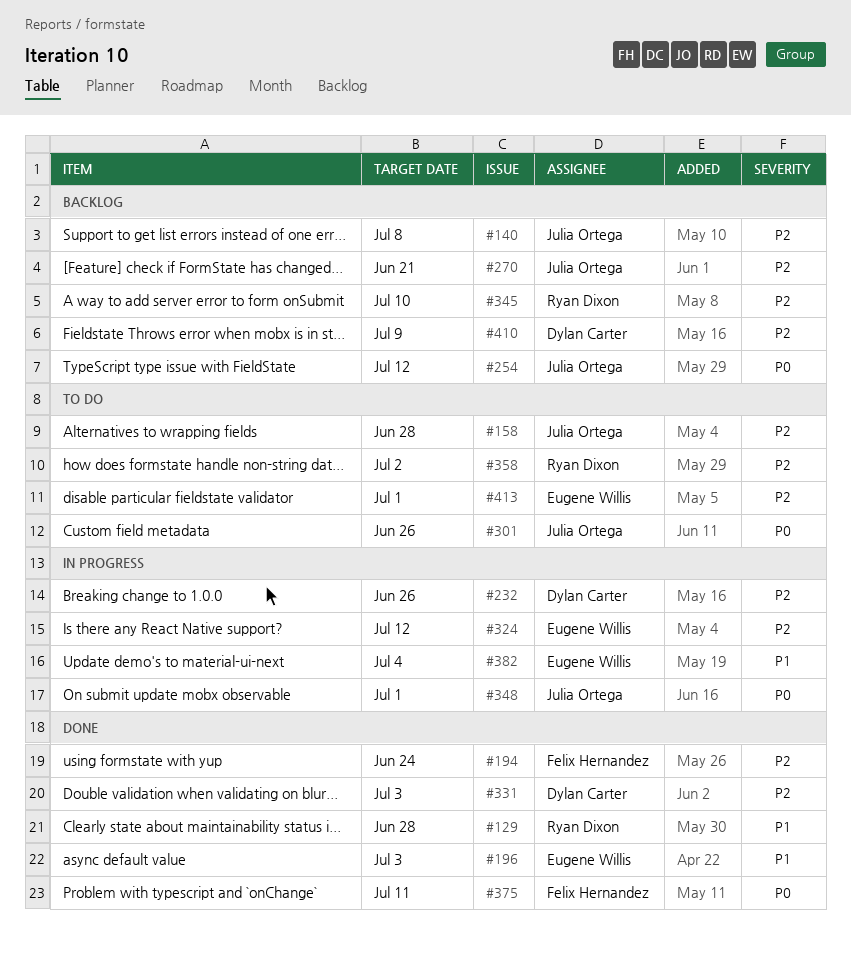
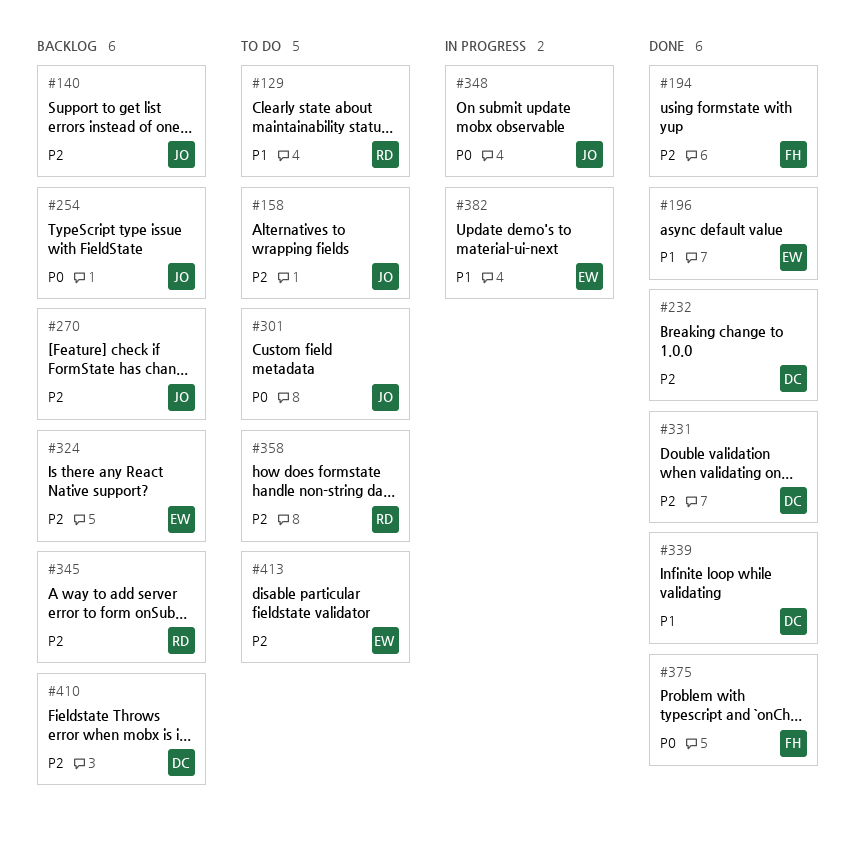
#129, status: Done -> To do
#232, status: In progress -> Done
#324, status: In progress -> Backlog
#339: none -> present

